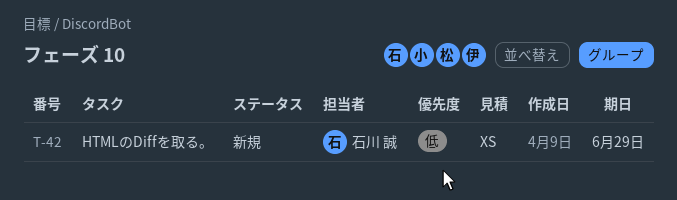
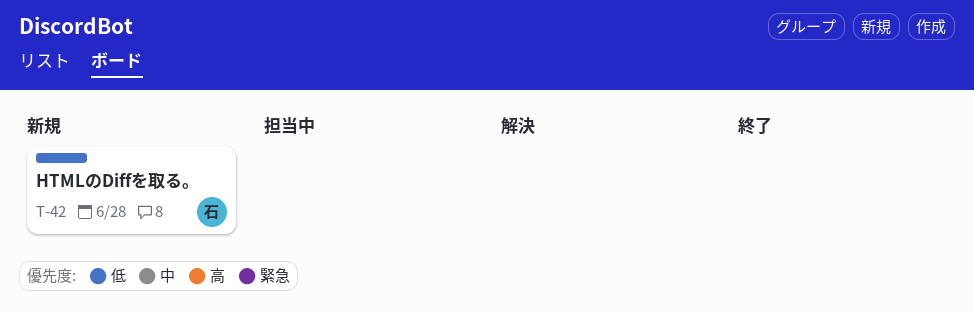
T-42, due: Jun 29 -> Jun 28

